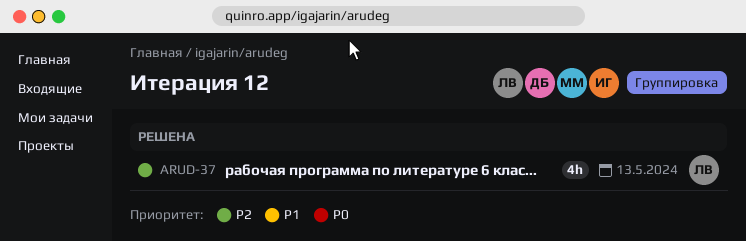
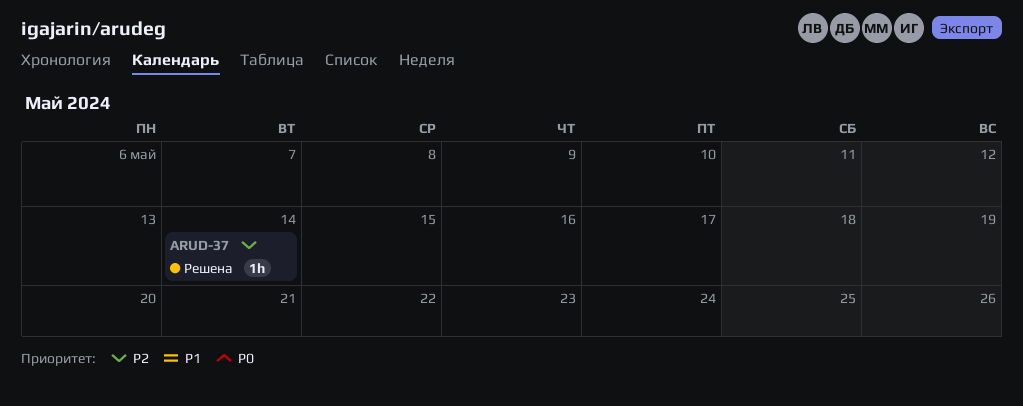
ARUD-37, estimate: 4h -> 1h
ARUD-37, due: May 13 -> May 14

